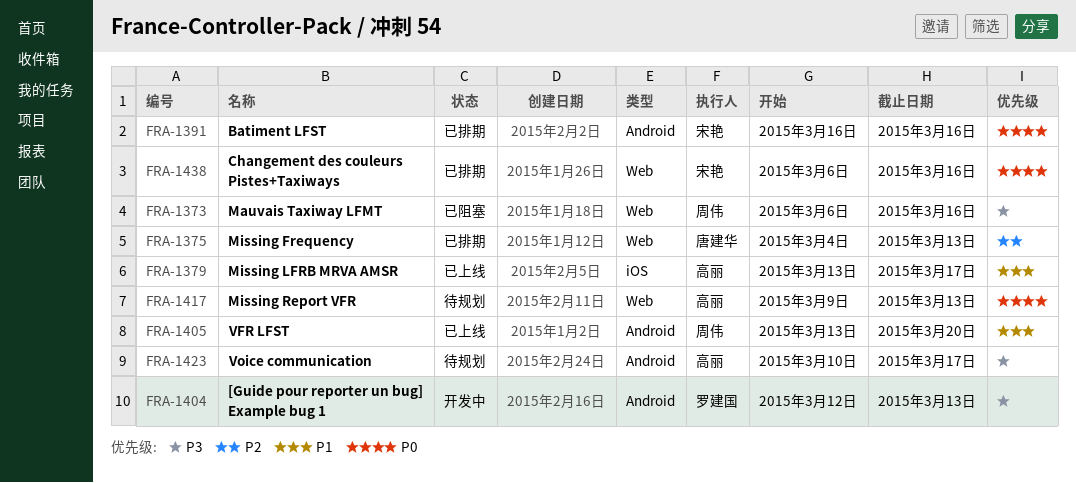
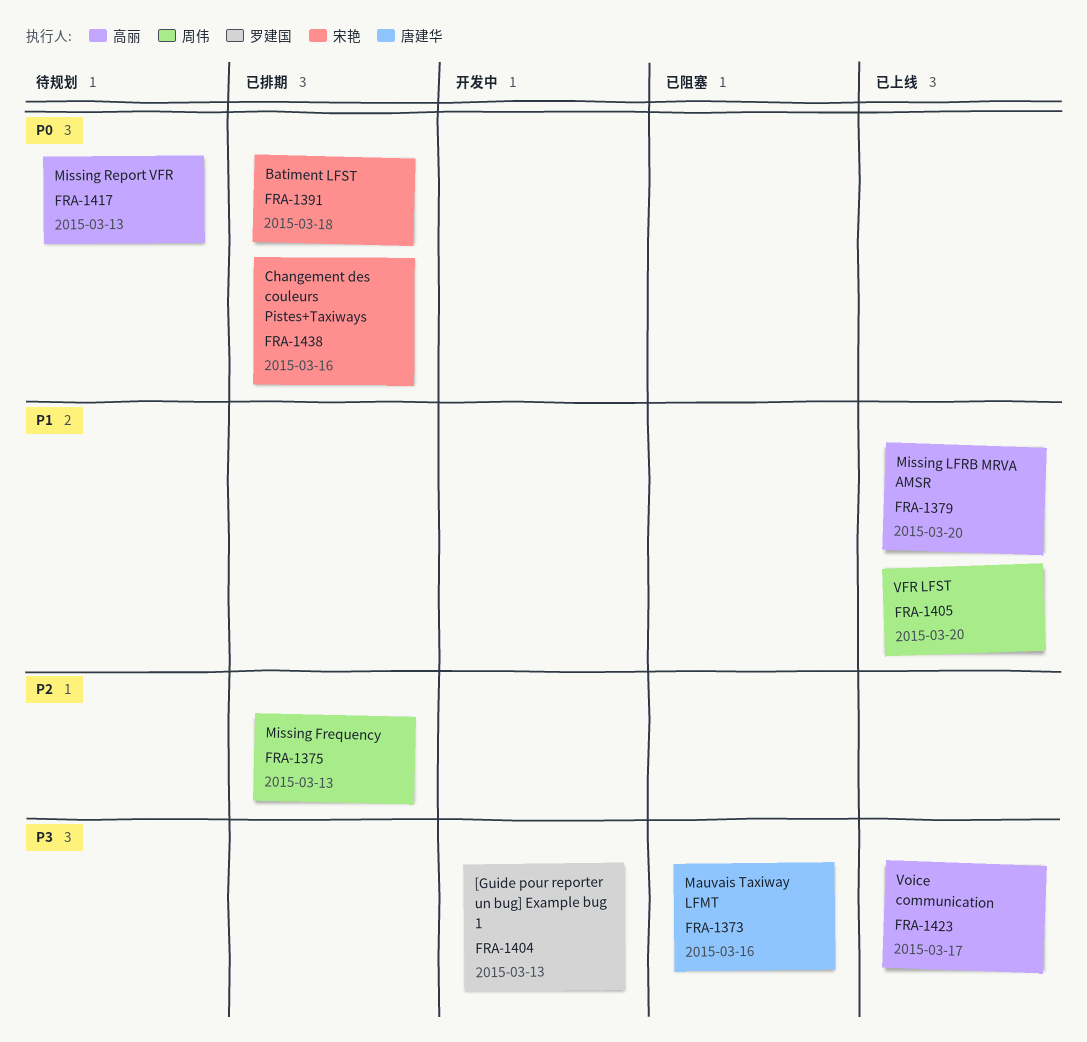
FRA-1373, owner: 周伟 -> 唐建华
FRA-1375, owner: 唐建华 -> 周伟
FRA-1379, due: Mar 17 -> Mar 20
FRA-1391, due: Mar 16 -> Mar 18
FRA-1423, status: 待规划 -> 已上线

